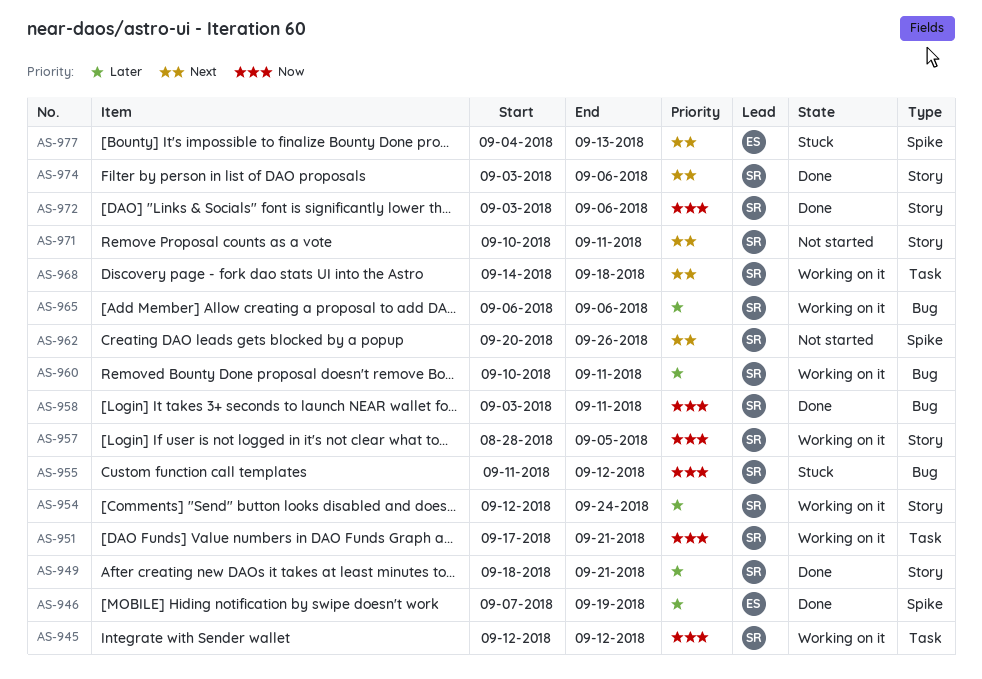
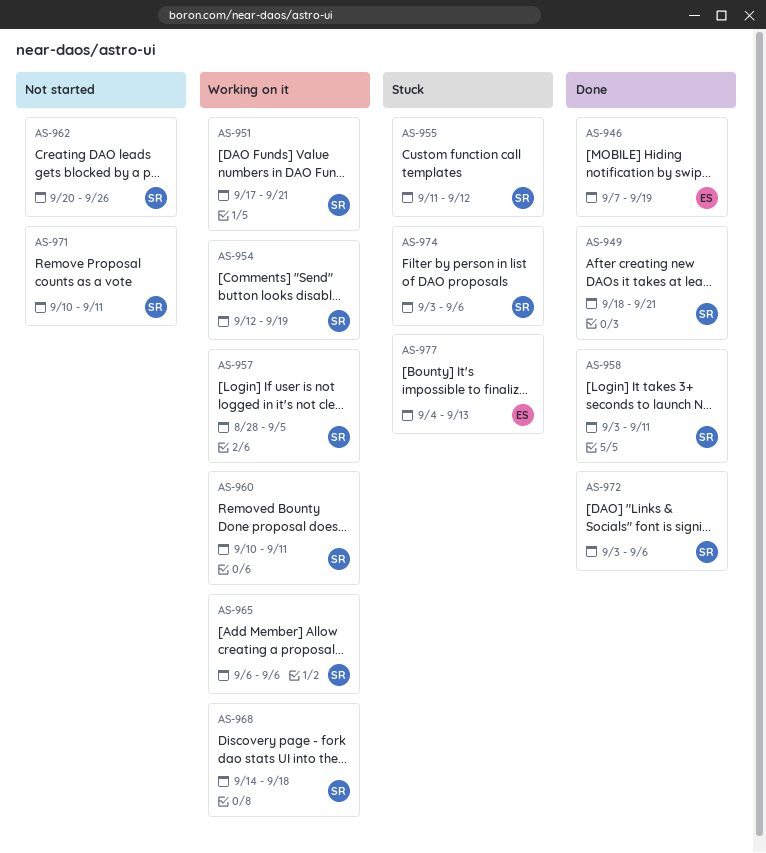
AS-945: present -> none
AS-954, due: Sep 24 -> Sep 19
AS-974, status: Done -> Stuck

